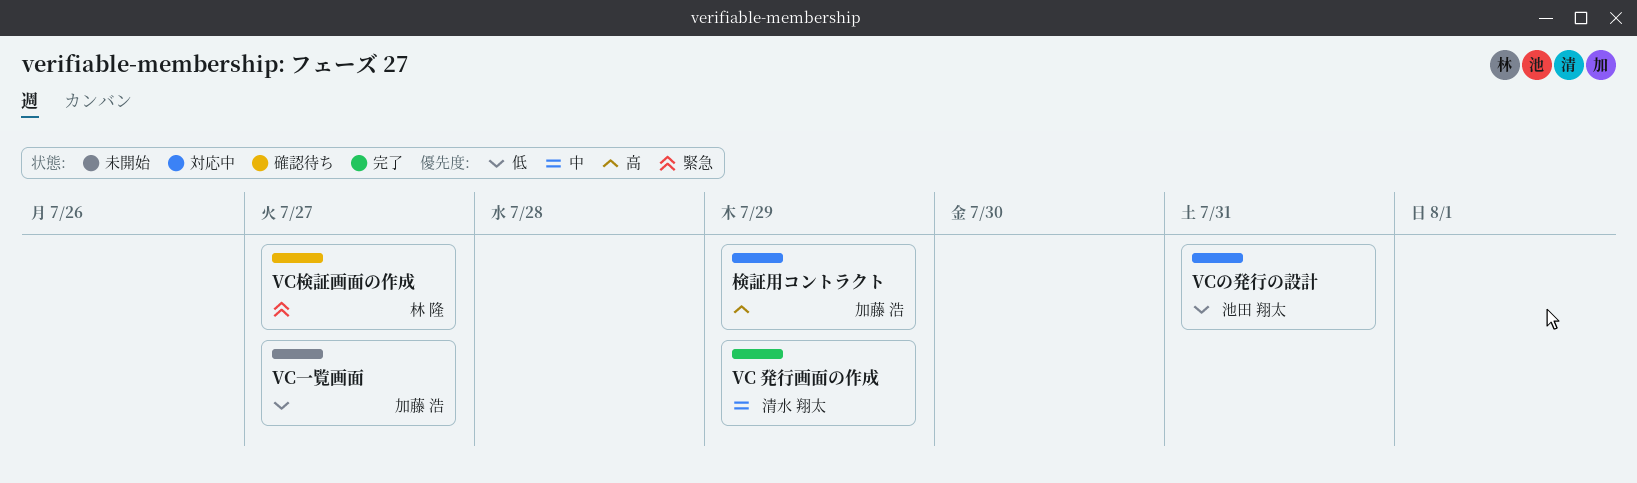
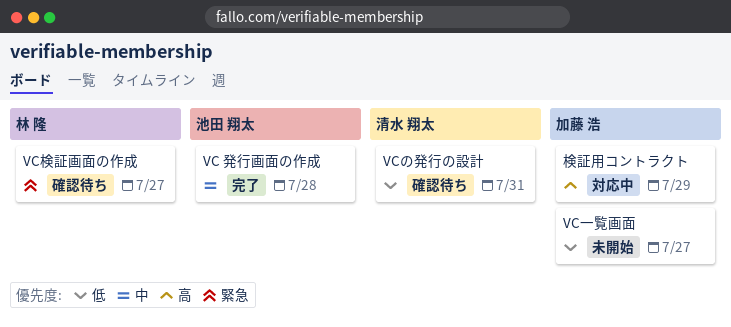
VC 発行画面の作成, owner: 清水 翔太 -> 池田 翔太
VC 発行画面の作成, due: Jul 29 -> Jul 28
VCの発行の設計, status: 対応中 -> 確認待ち
VCの発行の設計, owner: 池田 翔太 -> 清水 翔太

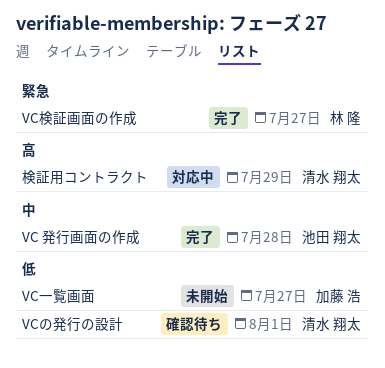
VCの発行の設計, due: Jul 31 -> Aug 1
VC検証画面の作成, status: 確認待ち -> 完了
検証用コントラクト, owner: 加藤 浩 -> 清水 翔太

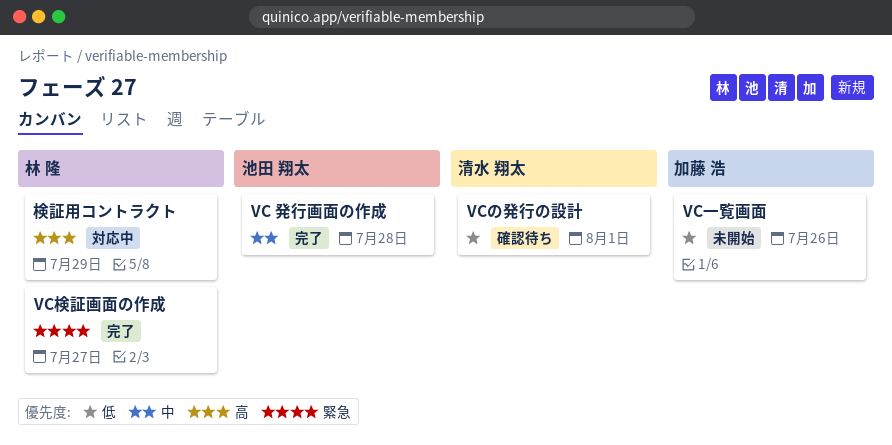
VC一覧画面, due: Jul 27 -> Jul 26
検証用コントラクト, owner: 清水 翔太 -> 林 隆

